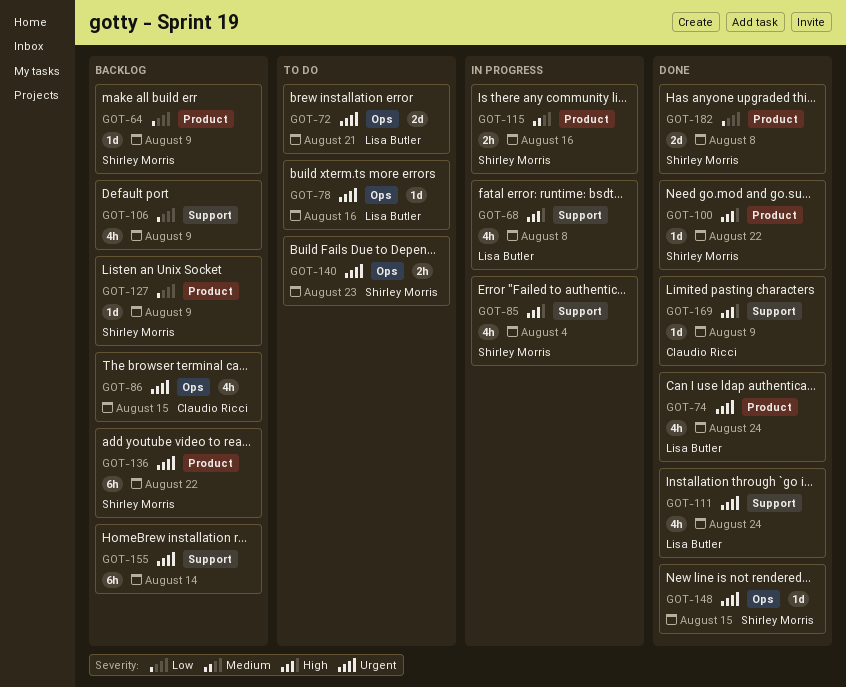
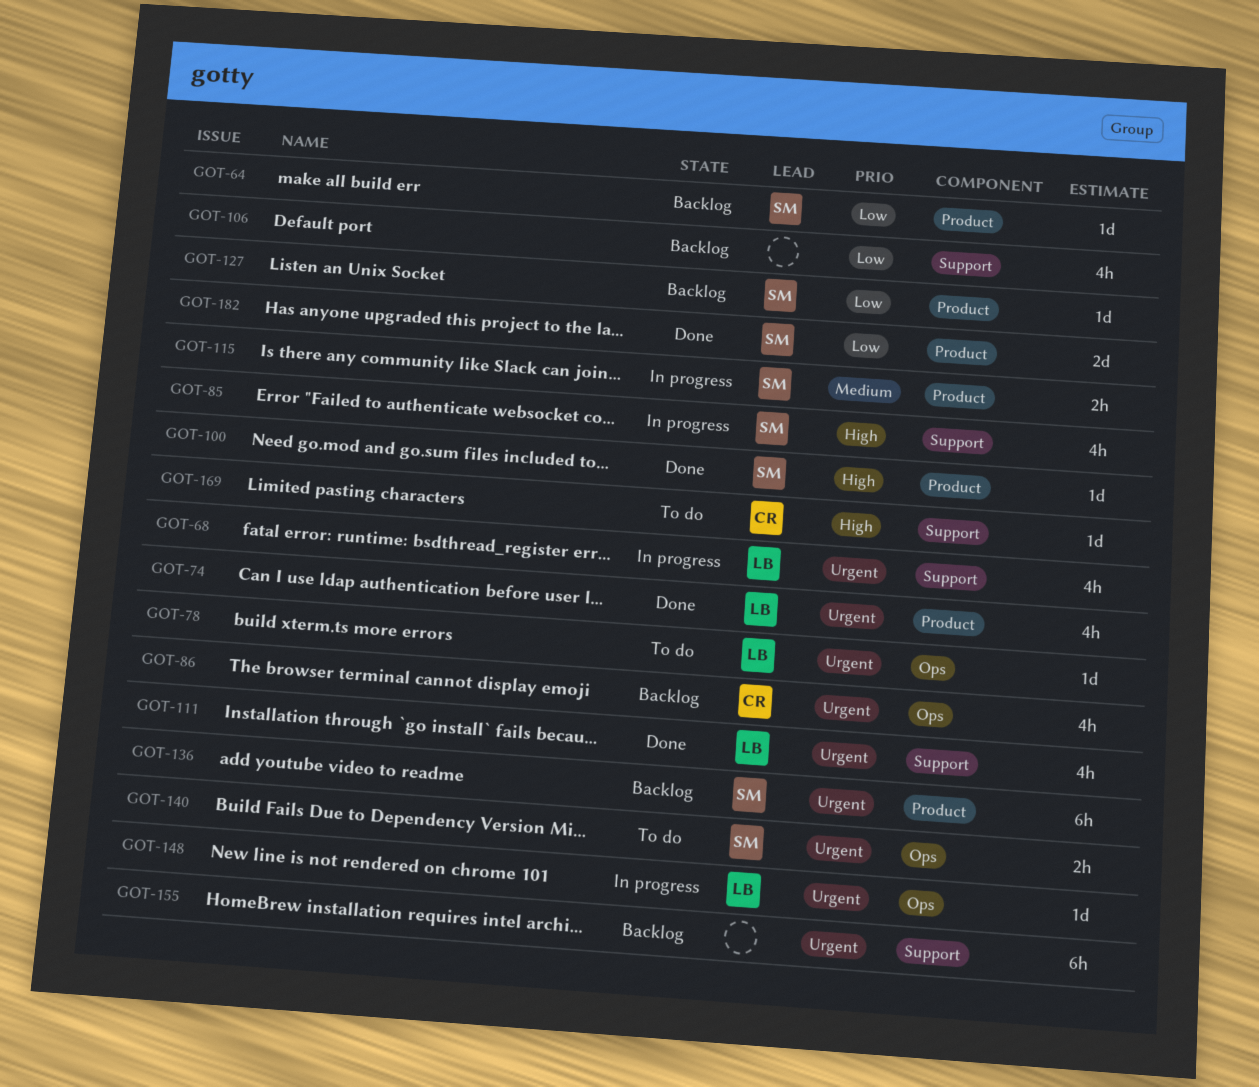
GOT-68, priority: High -> Urgent
GOT-72: present -> none
GOT-148, status: Done -> In progress
GOT-148, owner: Shirley Morris -> Lisa Butler
GOT-169, status: Done -> To do

